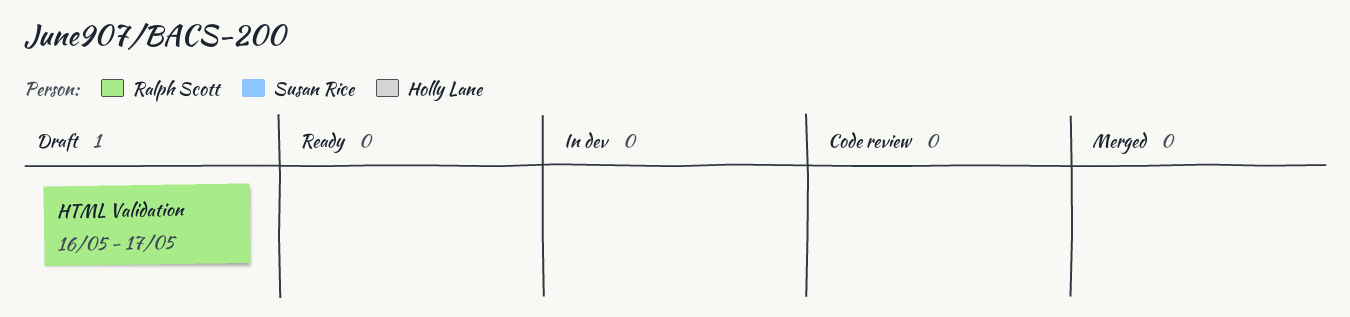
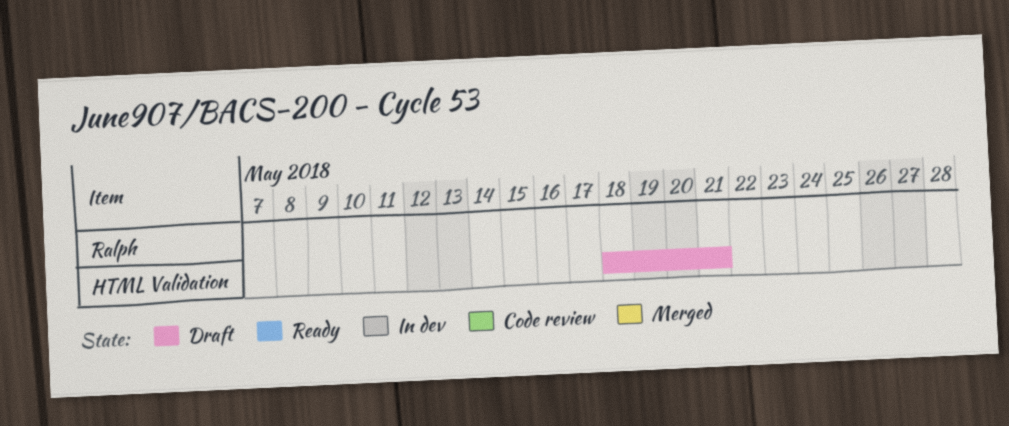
HTML Validation, start: May 16 -> May 18
HTML Validation, due: May 17 -> May 21

